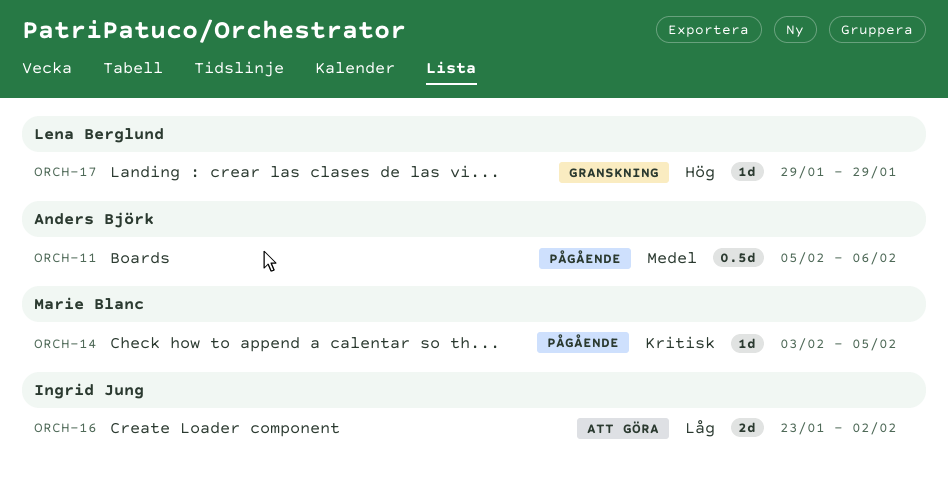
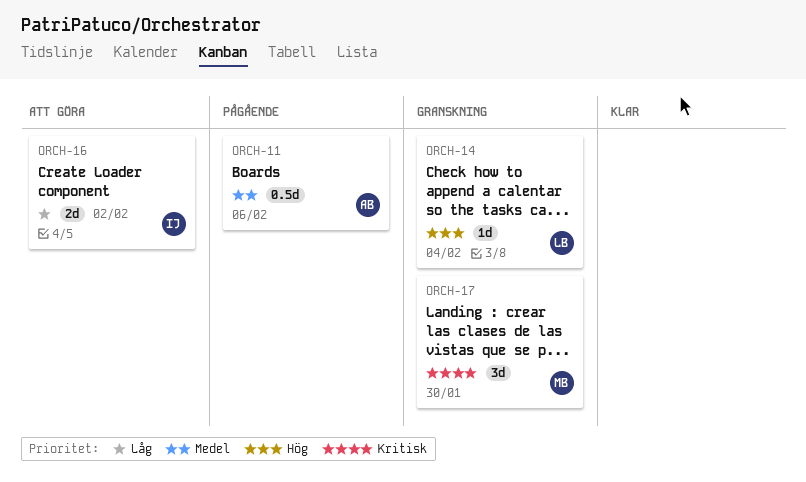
ORCH-14, status: Pågående -> Granskning
ORCH-14, owner: Marie Blanc -> Lena Berglund
ORCH-14, priority: Kritisk -> Hög
ORCH-14, due: Feb 5 -> Feb 4
ORCH-17, owner: Lena Berglund -> Marie Blanc
ORCH-17, priority: Hög -> Kritisk
ORCH-17, estimate: 1d -> 3d
ORCH-17, due: Jan 29 -> Jan 30

